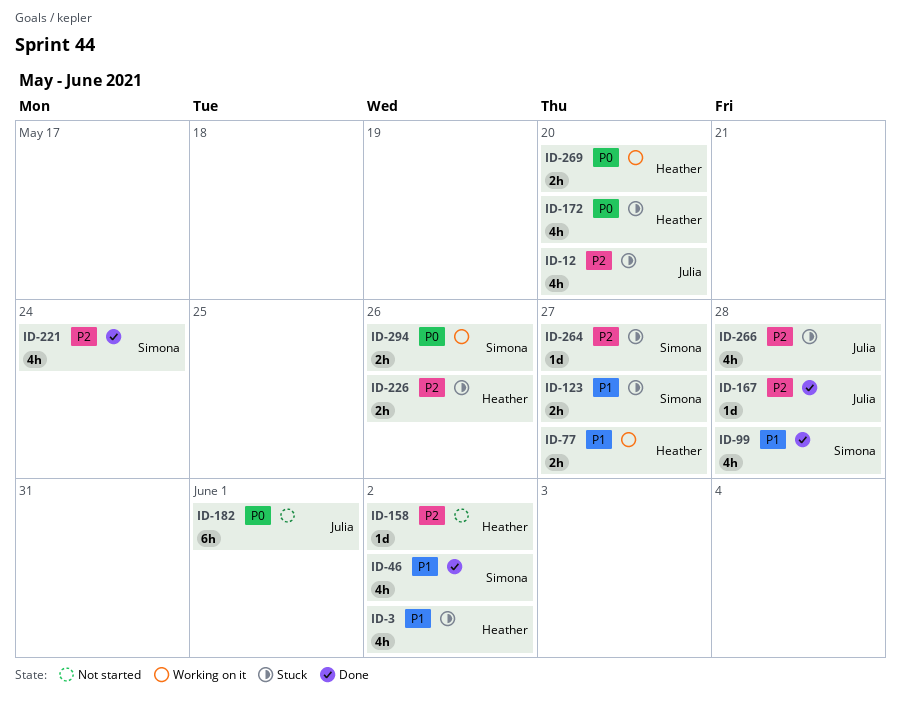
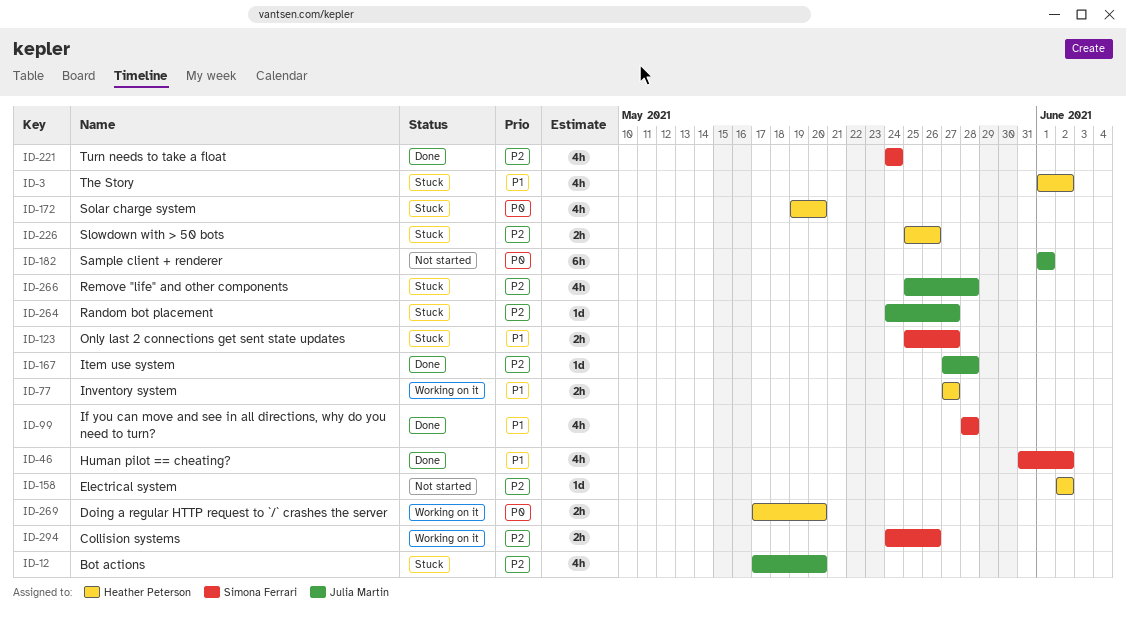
ID-264, owner: Simona Ferrari -> Julia Martin
ID-294, priority: P0 -> P2

